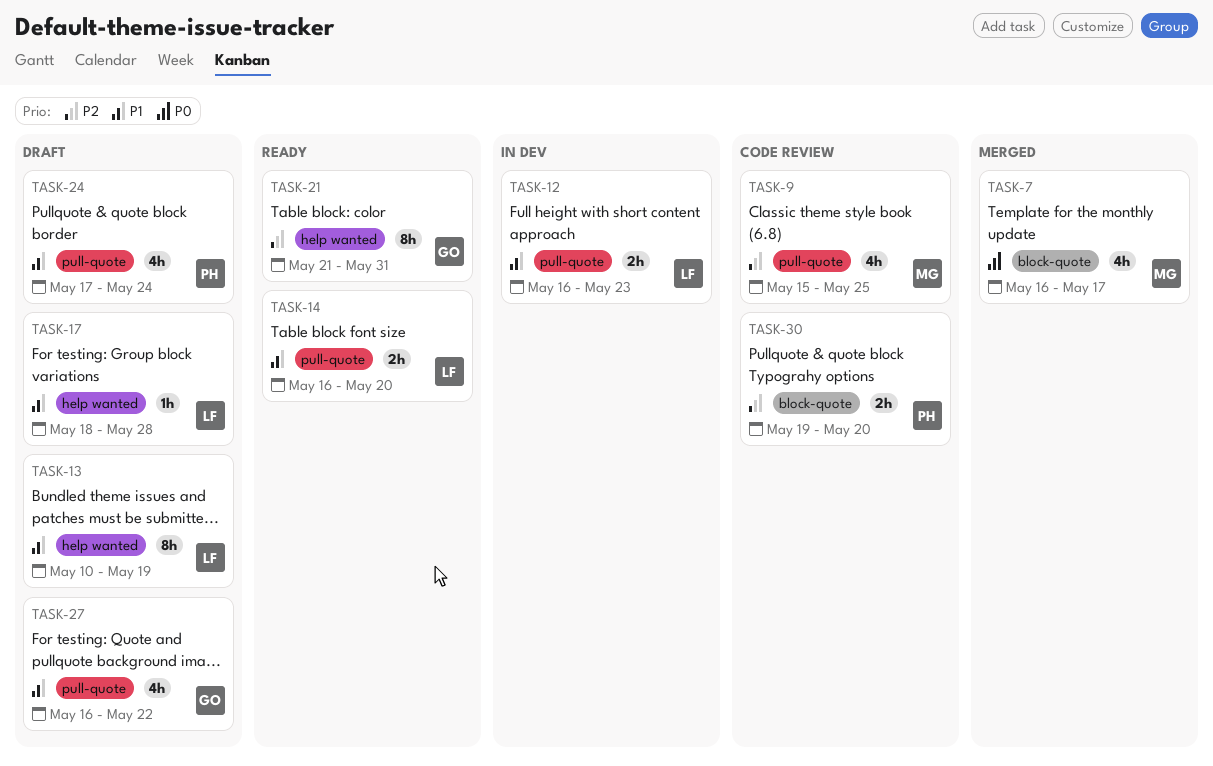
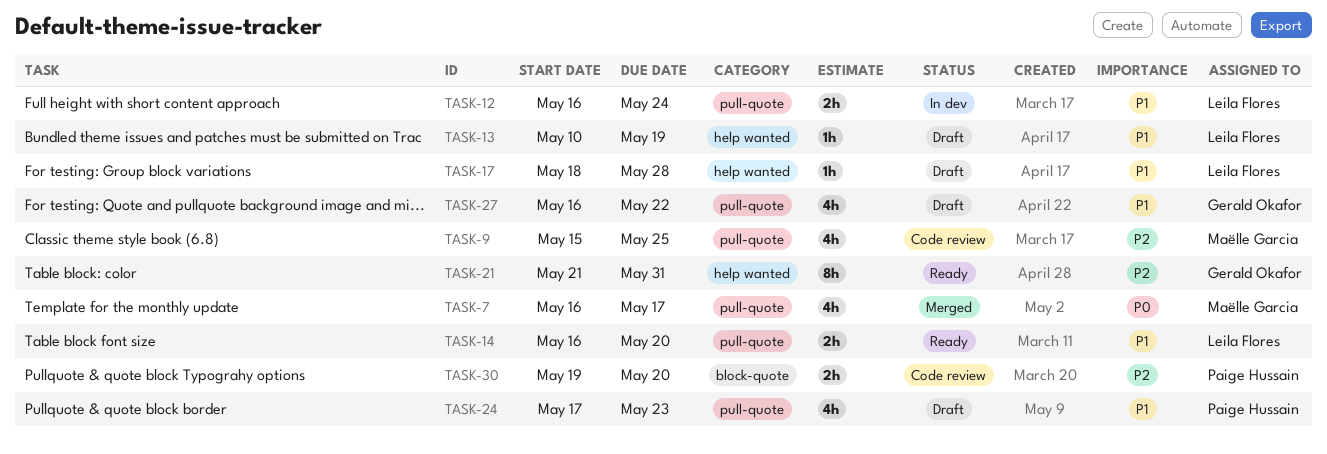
TASK-7, label: block-quote -> pull-quote
TASK-12, due: May 23 -> May 24
TASK-13, estimate: 8h -> 1h
TASK-24, due: May 24 -> May 23

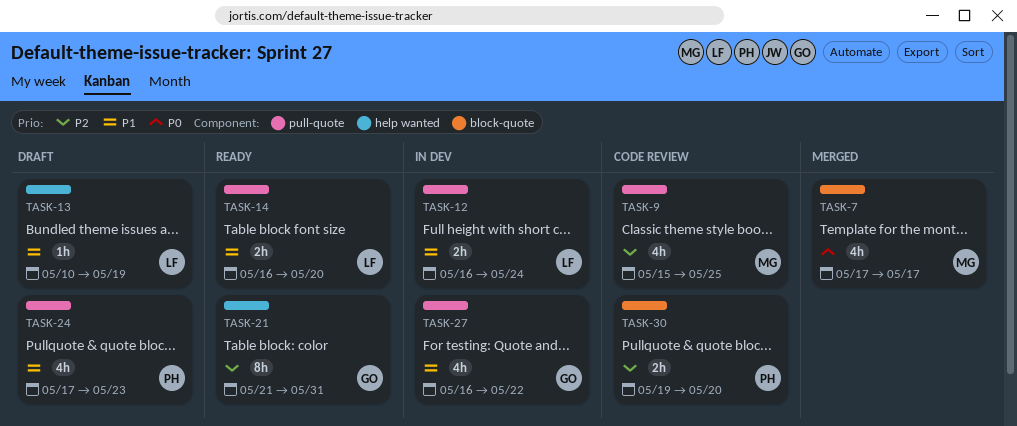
TASK-7, label: pull-quote -> block-quote
TASK-7, start: May 16 -> May 17
TASK-17: present -> none
TASK-27, status: Draft -> In dev

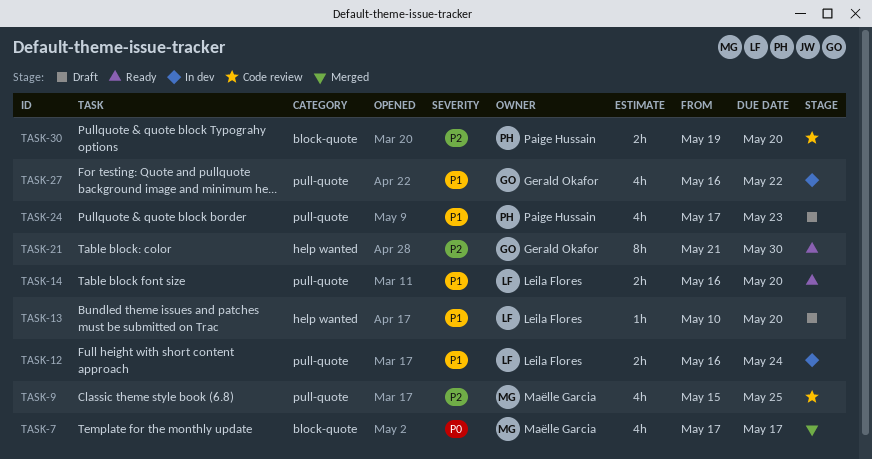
TASK-13, due: May 19 -> May 20
TASK-21, due: May 31 -> May 30

